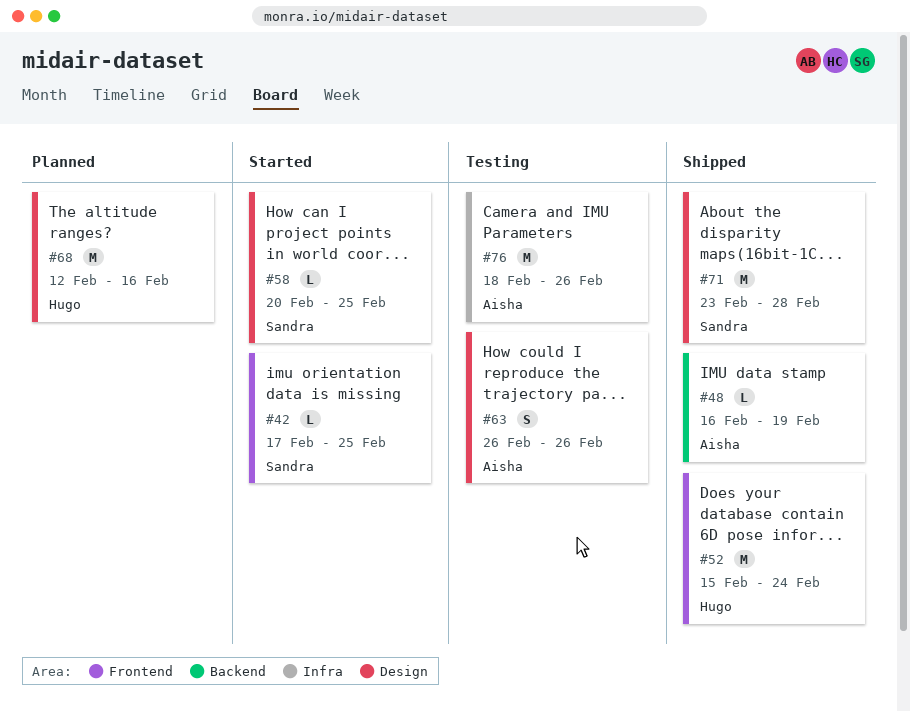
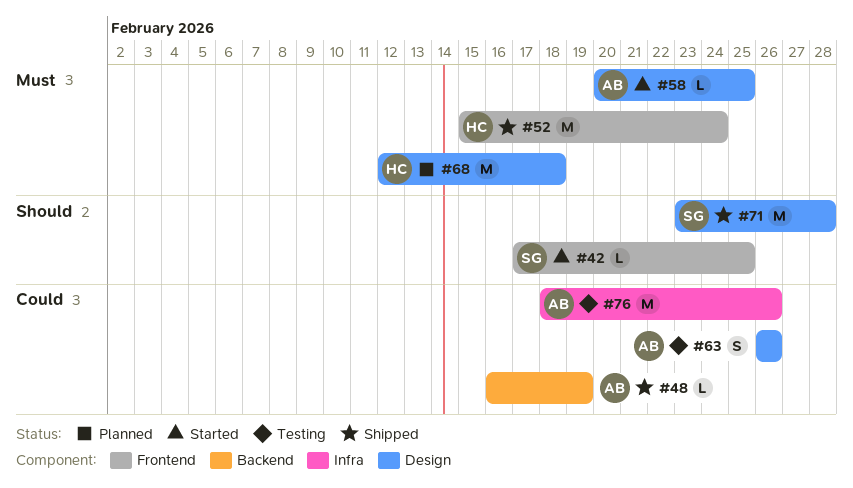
#58, owner: Sandra -> Aisha
#68, due: Feb 16 -> Feb 18

